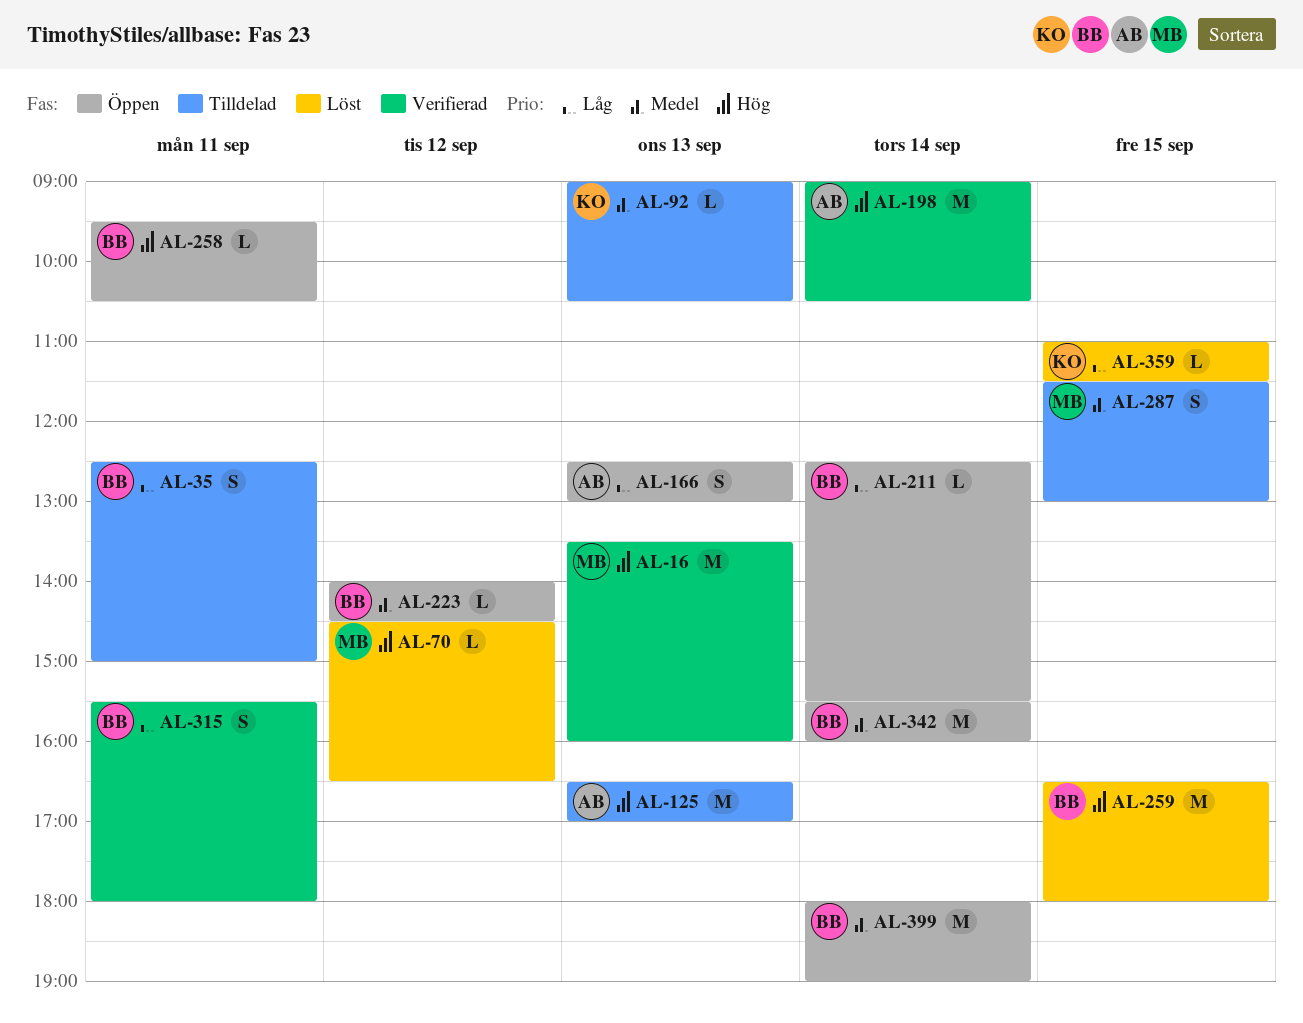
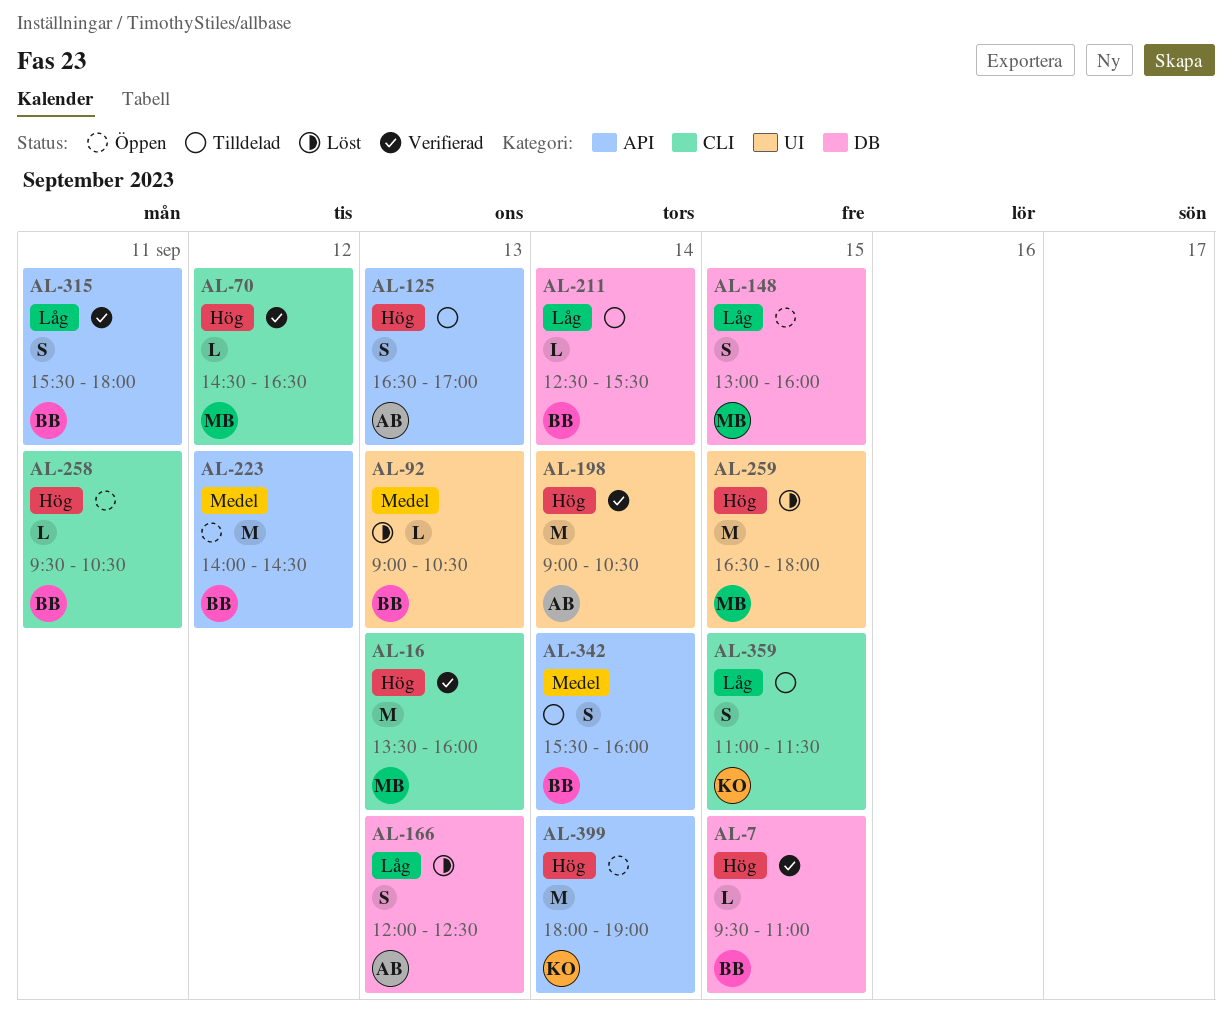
AL-7: none -> present
AL-35: present -> none
AL-70, status: Löst -> Verifierad
AL-92, status: Tilldelad -> Löst
AL-92, owner: KO -> BB
AL-125, estimate: M -> S
AL-148: none -> present
AL-166, status: Öppen -> Löst
AL-166, begins: 12:30 -> 12:00
AL-166, ends: 13:00 -> 12:30
AL-211, status: Öppen -> Tilldelad
AL-223, estimate: L -> M
AL-259, owner: BB -> MB
AL-287: present -> none
AL-342, status: Öppen -> Tilldelad
AL-342, estimate: M -> S
AL-359, status: Löst -> Tilldelad
AL-359, estimate: L -> S
AL-399, owner: BB -> KO
AL-399, priority: Medel -> Hög

